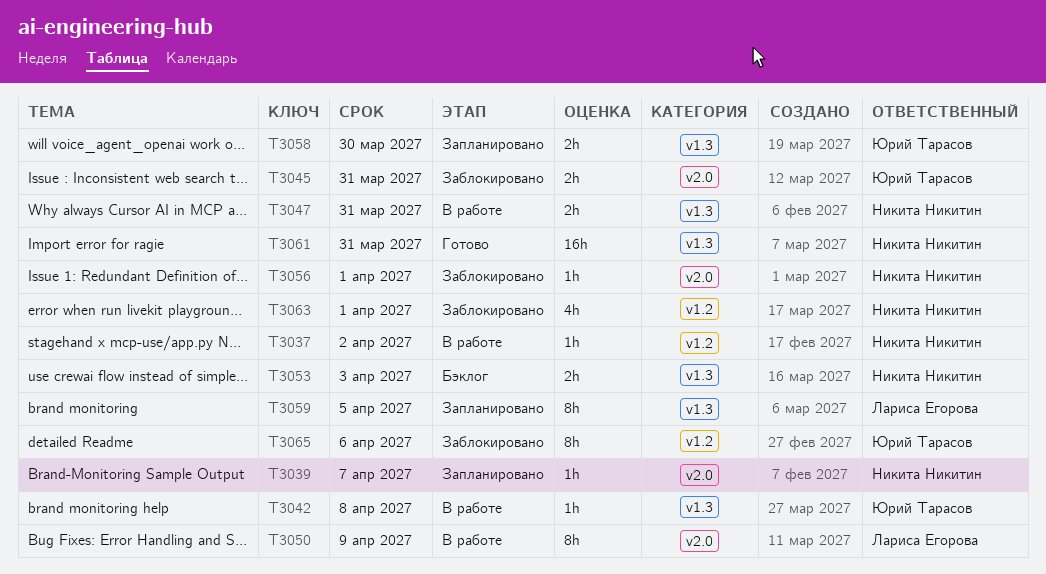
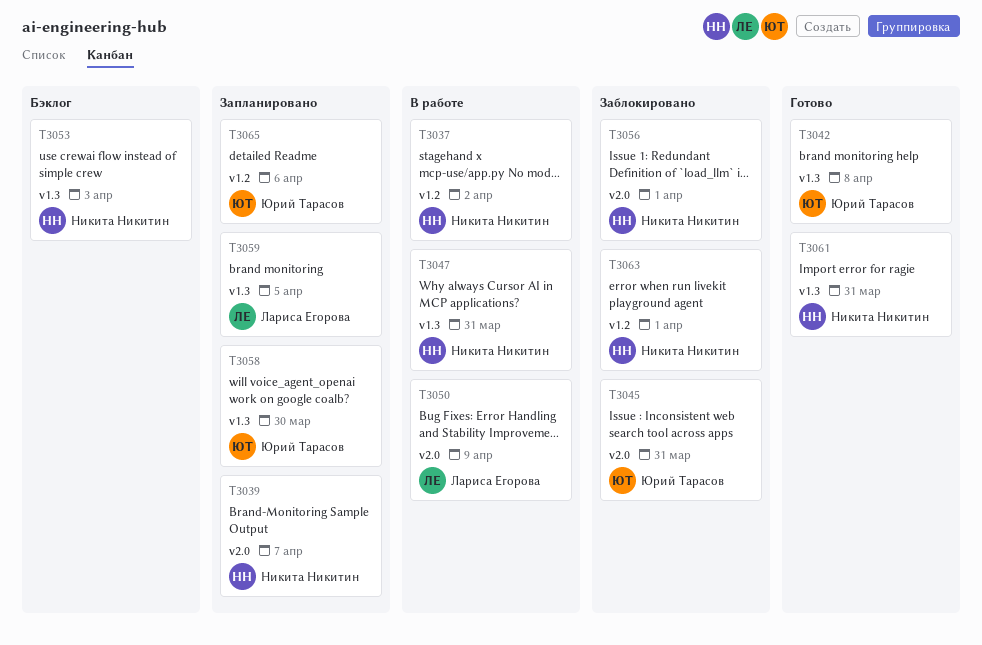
T3042, status: В работе -> Готово
T3065, status: Заблокировано -> Запланировано

